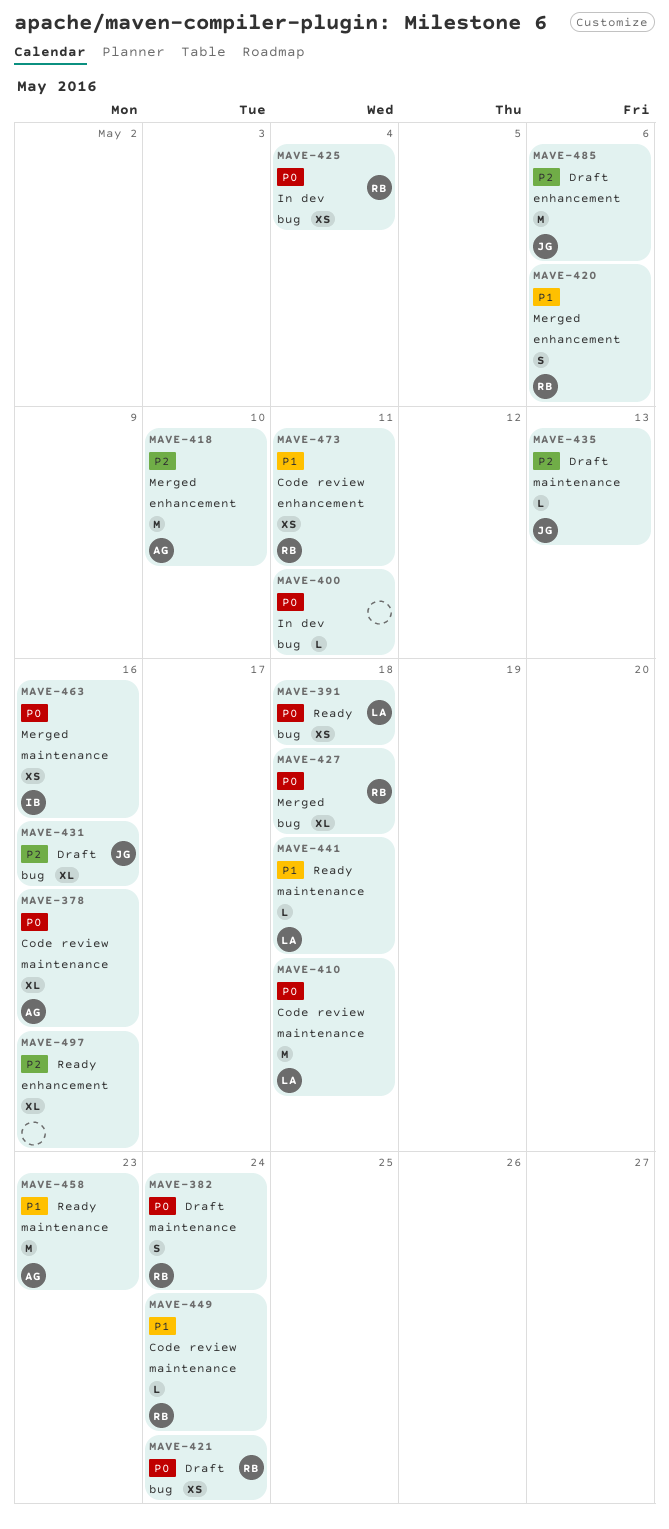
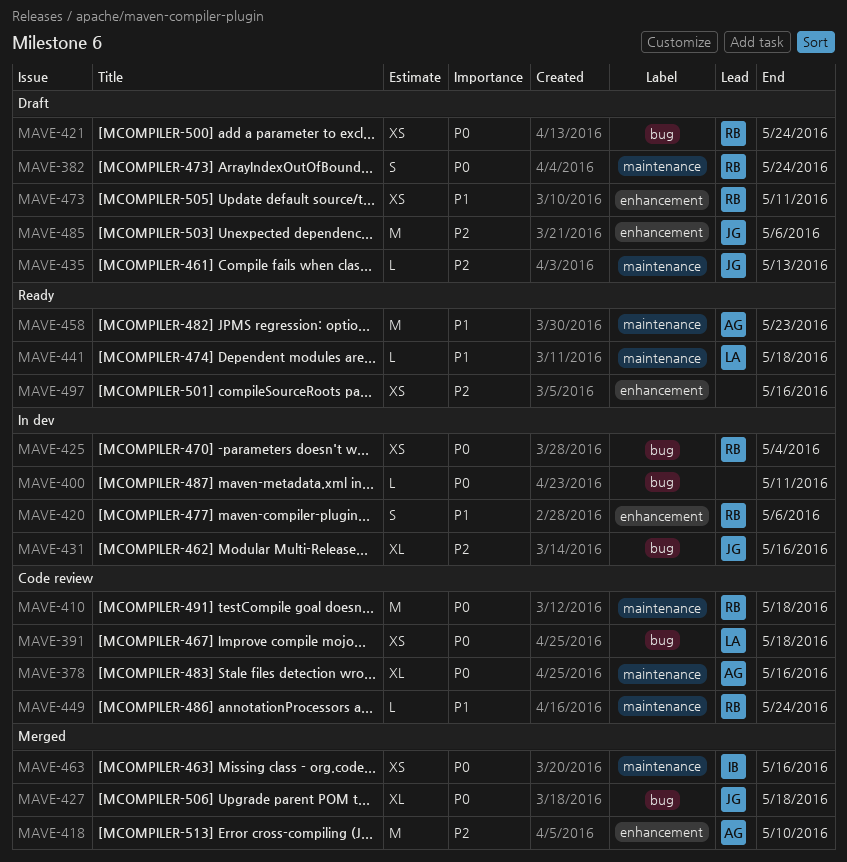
MAVE-391, status: Ready -> Code review
MAVE-410, owner: LA -> RB
MAVE-420, status: Merged -> In dev
MAVE-427, owner: RB -> JG
MAVE-431, status: Draft -> In dev
MAVE-473, status: Code review -> Draft
MAVE-497, estimate: XL -> XS

